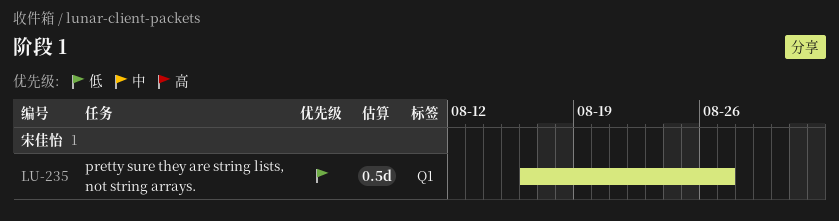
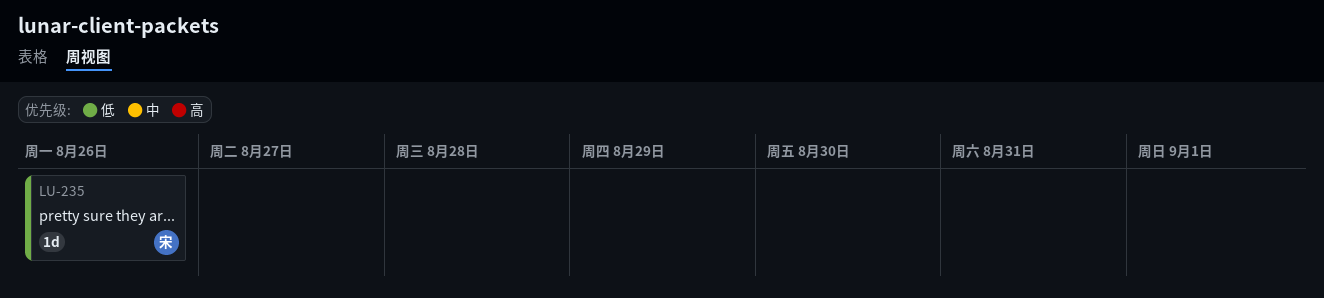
LU-235, estimate: 0.5d -> 1d
LU-235, due: Aug 27 -> Aug 26

